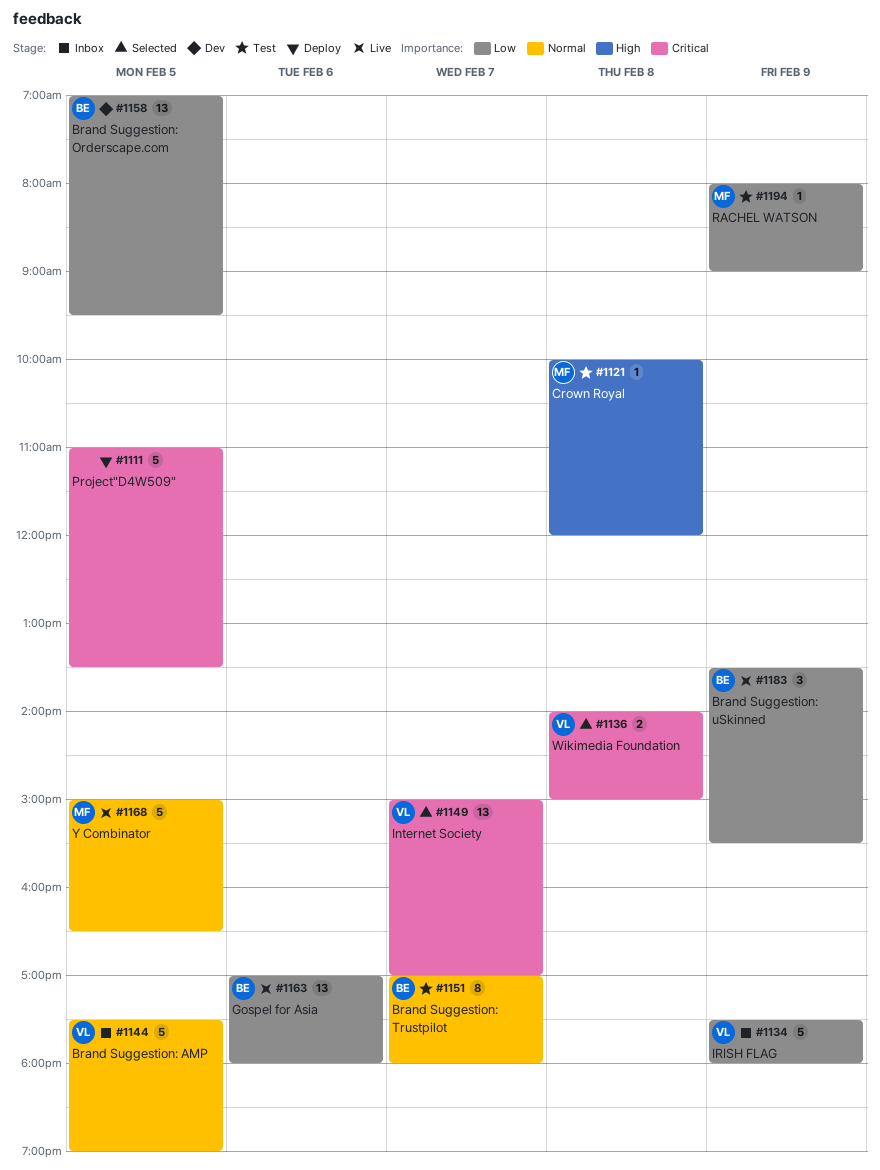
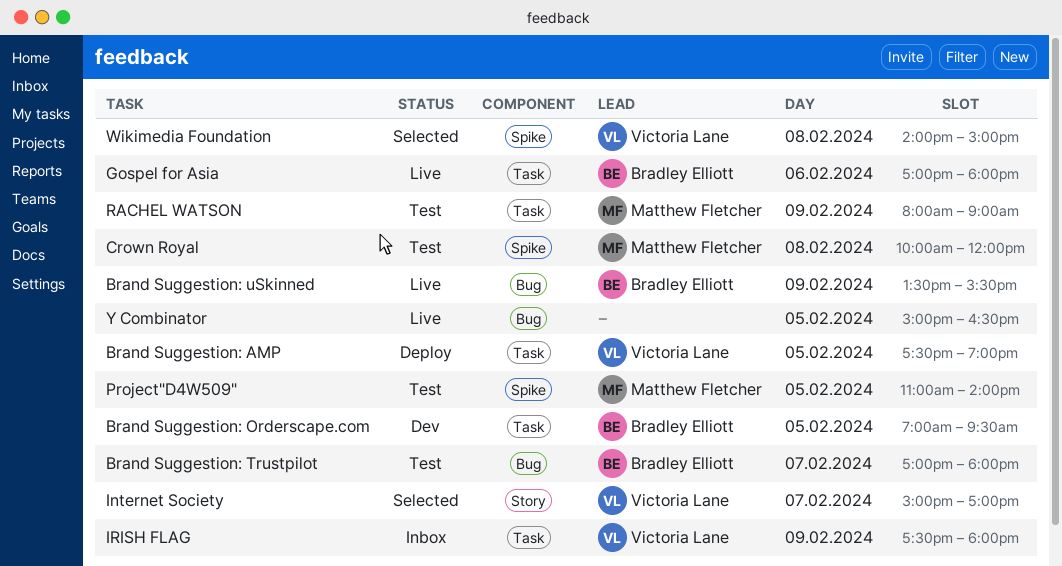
Brand Suggestion: AMP, status: Inbox -> Deploy
Project"D4W509", status: Deploy -> Test
Project"D4W509", owner: none -> Matthew Fletcher
Project"D4W509", ends: 13:30 -> 14:00
Y Combinator, owner: Matthew Fletcher -> none

